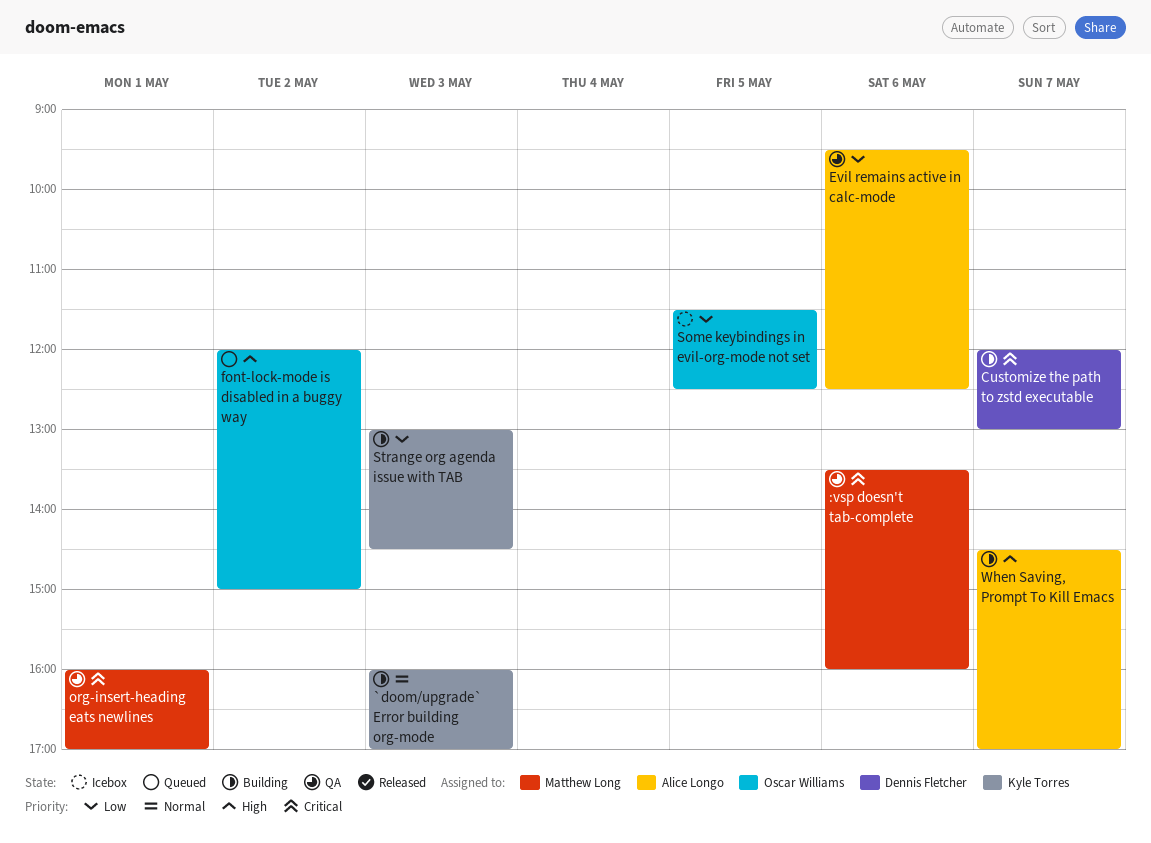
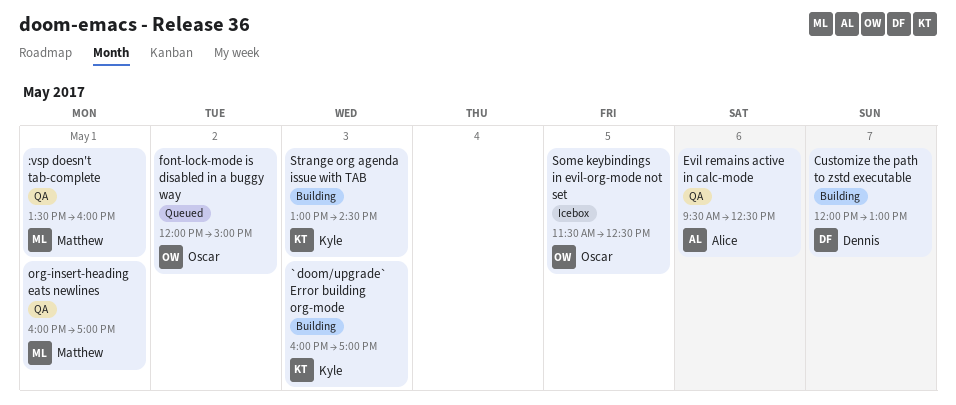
:vsp doesn't tab-complete, day: May 6 -> May 1
When Saving, Prompt To Kill Emacs: present -> none

